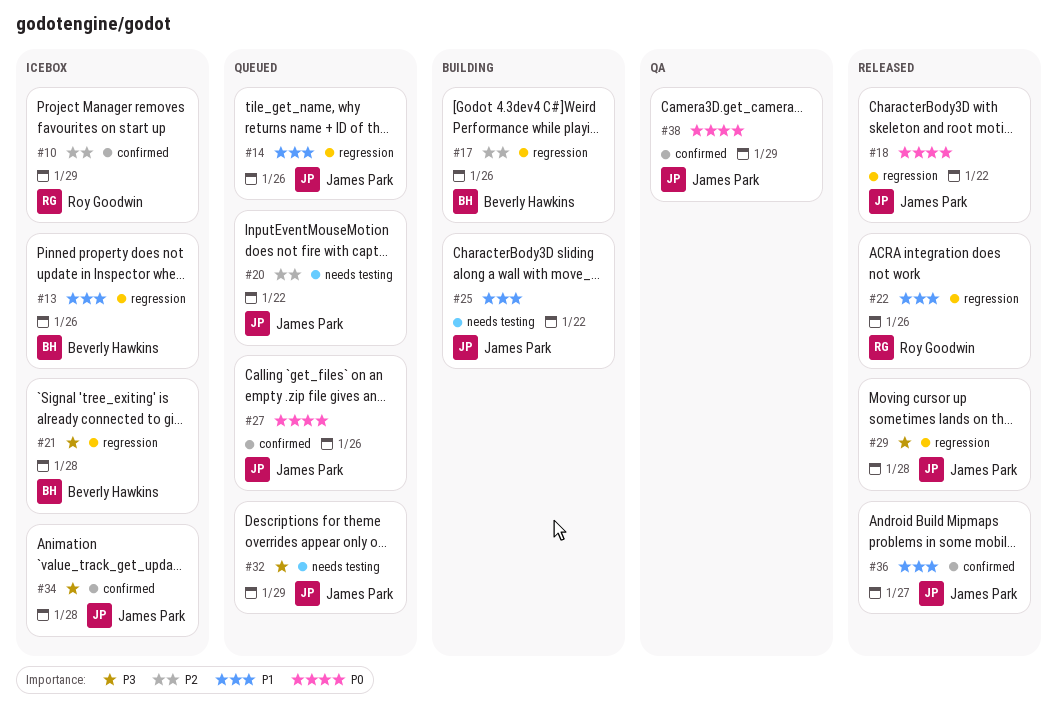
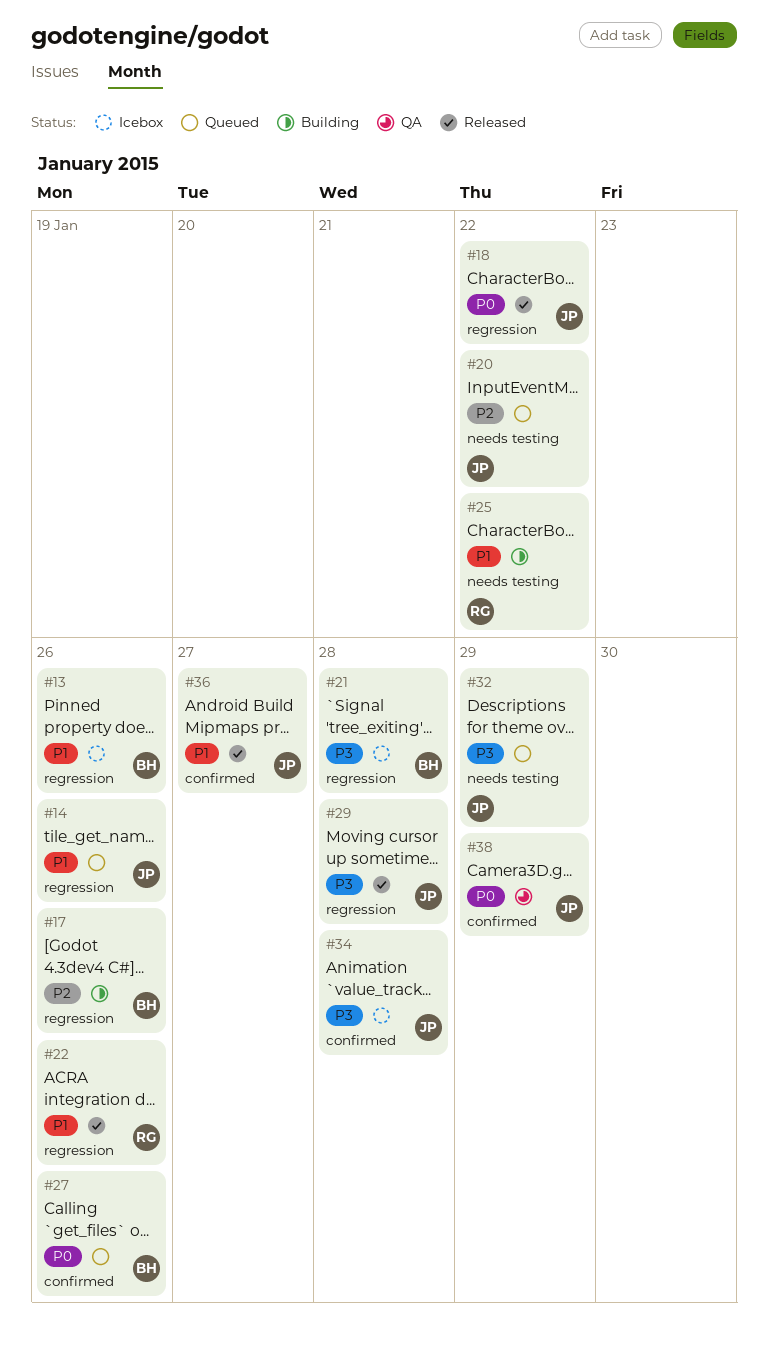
#10: present -> none
#25, owner: James Park -> Roy Goodwin
#27, owner: James Park -> Beverly Hawkins

